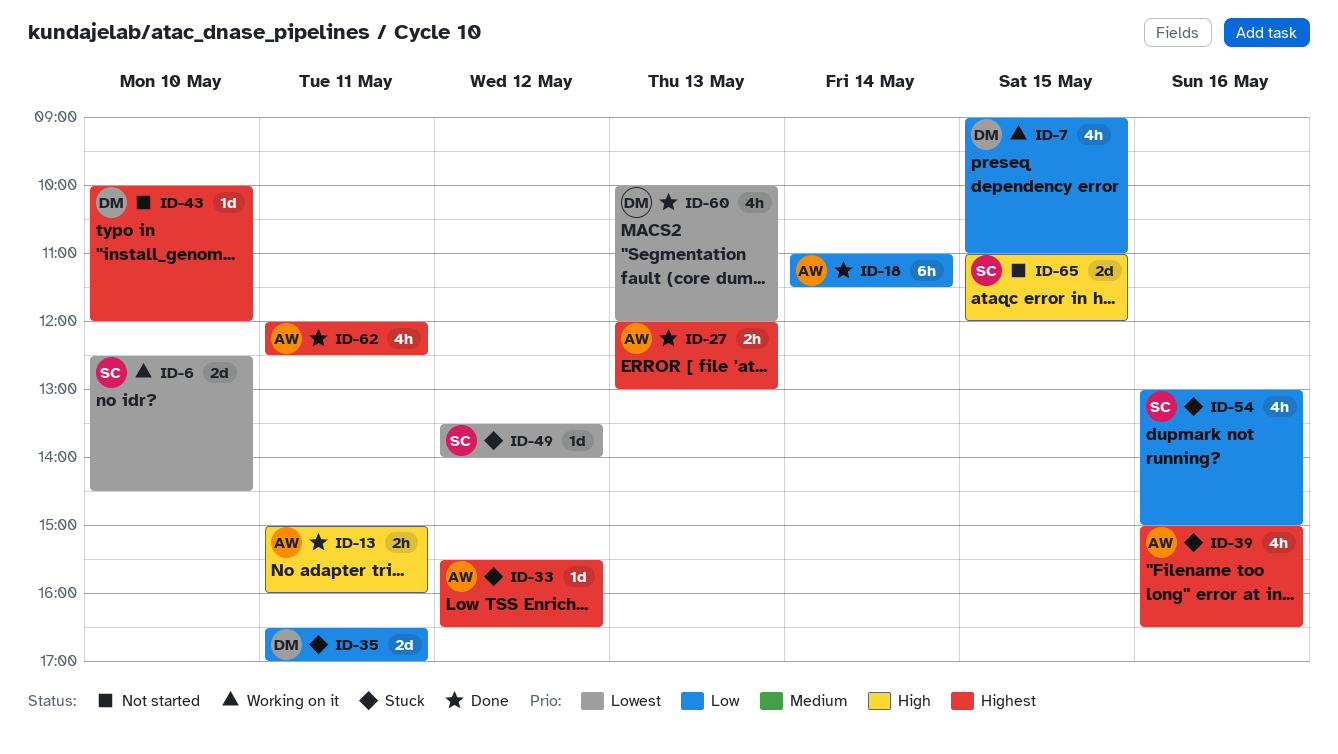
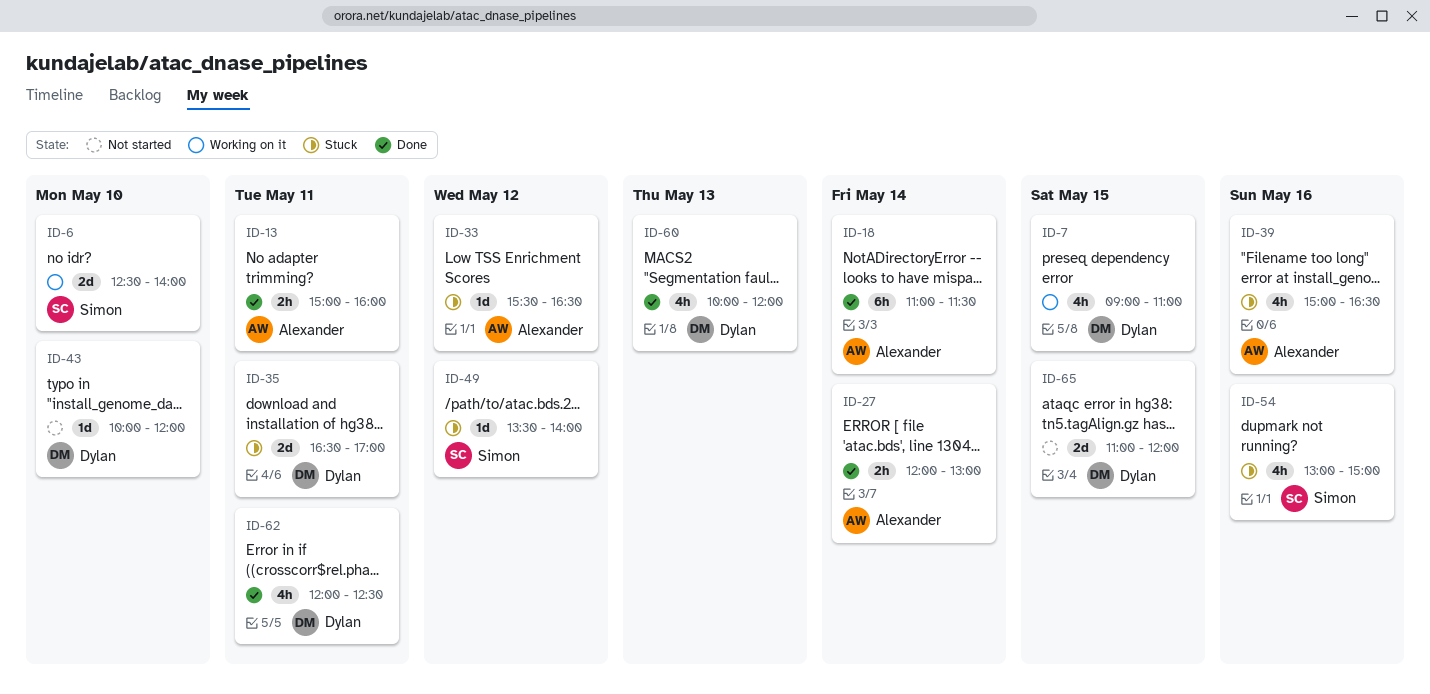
ID-6, ends: 14:30 -> 14:00
ID-27, day: May 13 -> May 14
ID-62, owner: Alexander -> Dylan
ID-65, owner: Simon -> Dylan

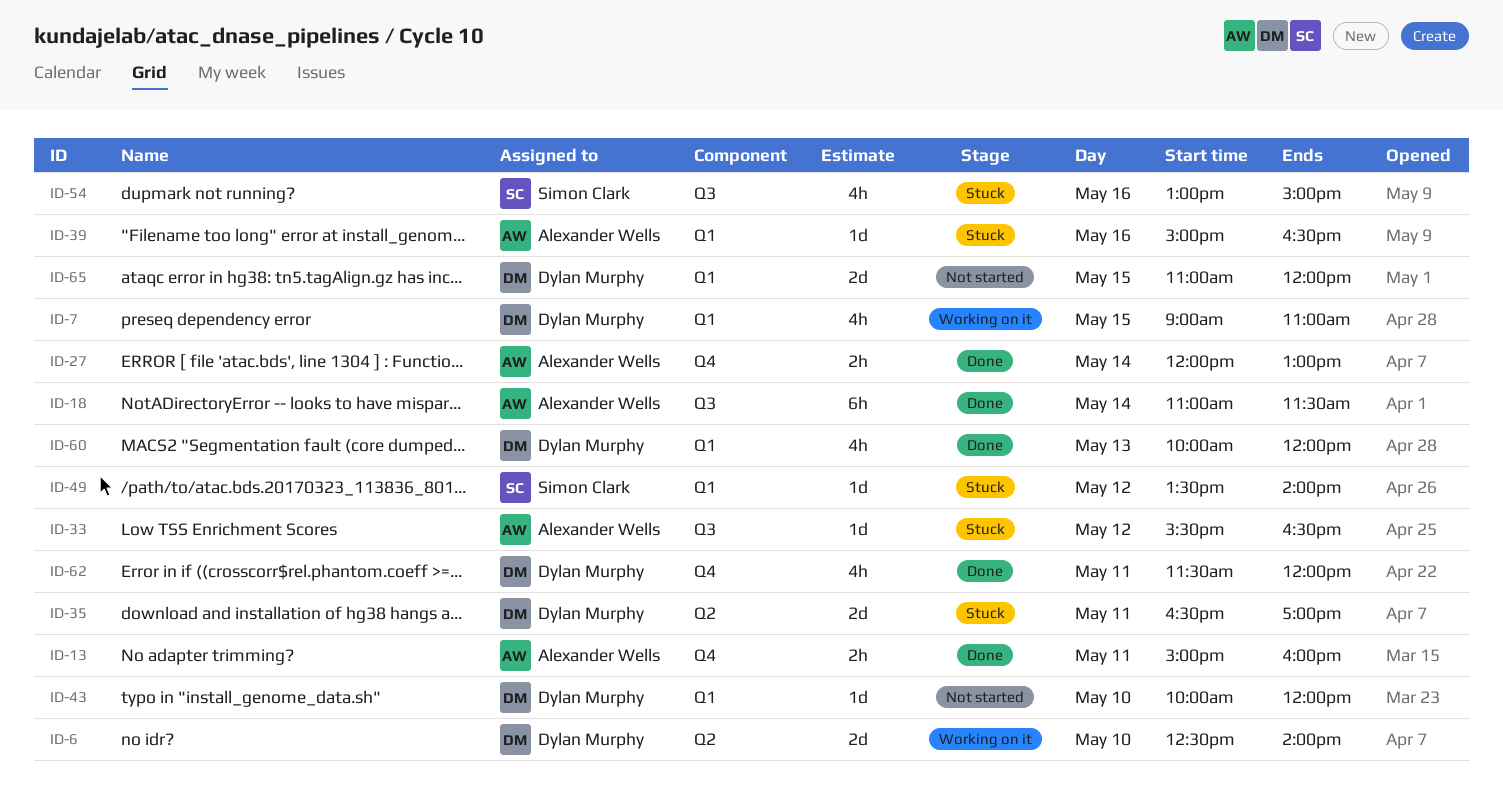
ID-6, owner: Simon Clark -> Dylan Murphy
ID-39, estimate: 4h -> 1d
ID-62, begins: 12:00 -> 11:30
ID-62, ends: 12:30 -> 12:00

